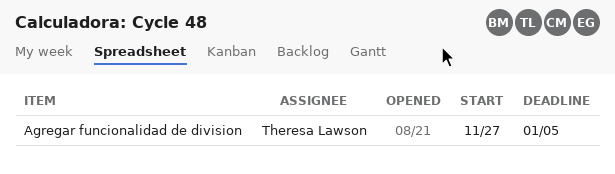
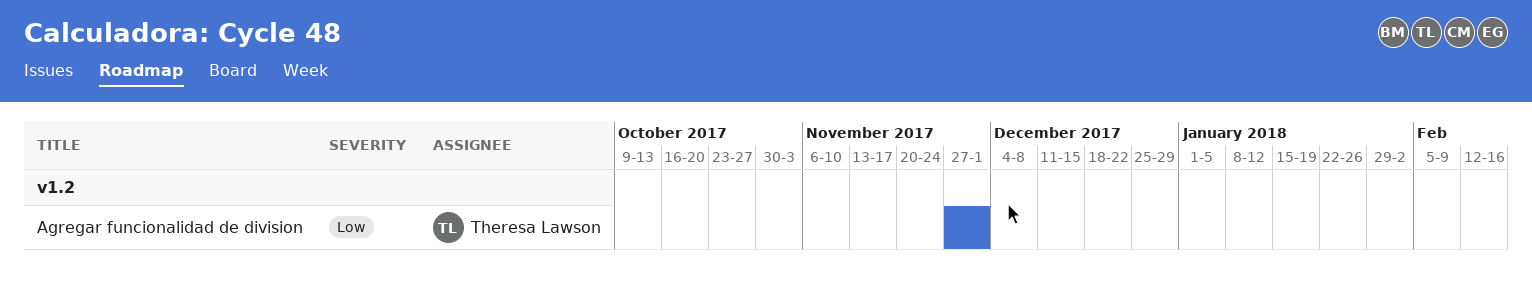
Agregar funcionalidad de division, due: Jan 5 -> Dec 1

